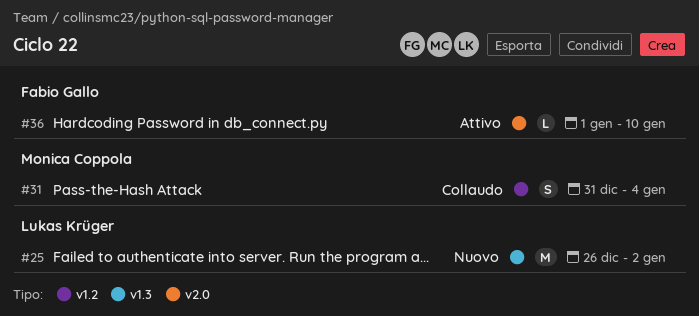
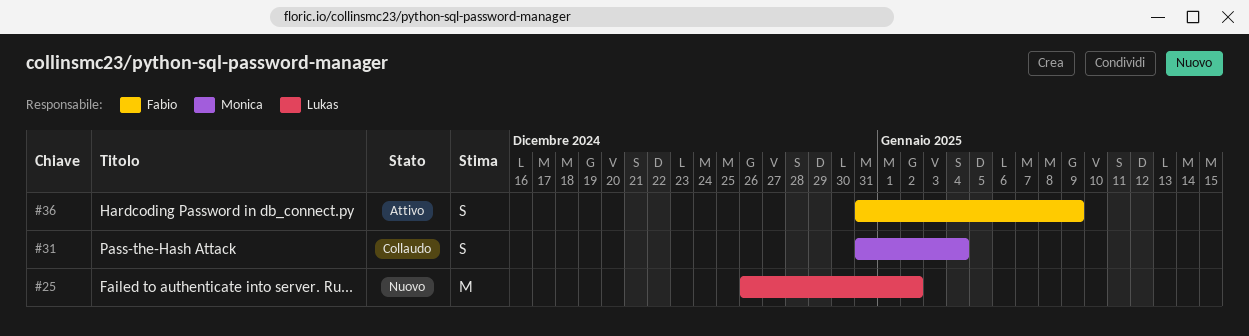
#36, estimate: L -> S
#36, start: Jan 1 -> Dec 31
#36, due: Jan 10 -> Jan 9

